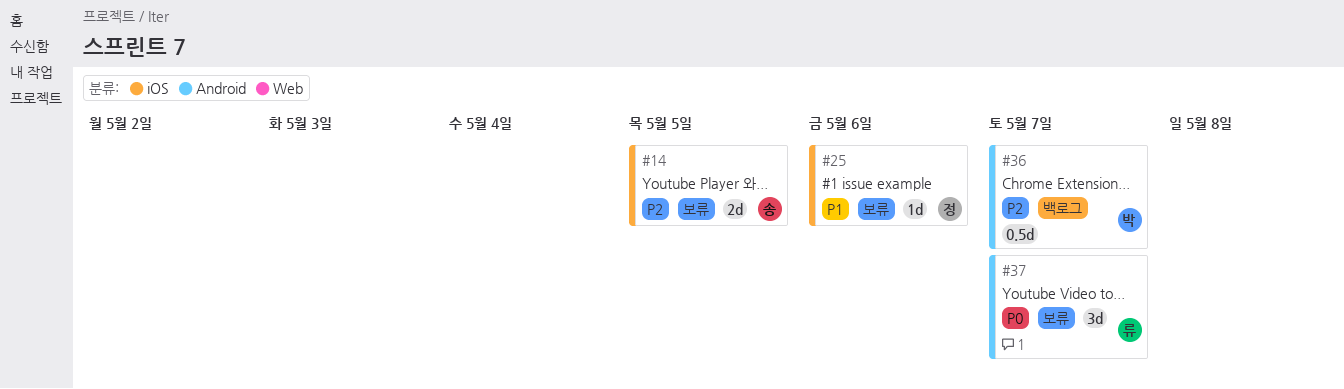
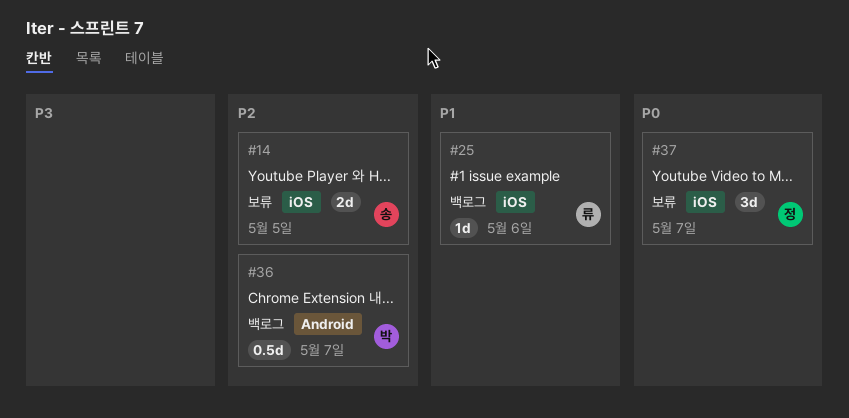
#25, status: 보류 -> 백로그
#25, owner: 정 -> 류
#37, owner: 류 -> 정
#37, label: Android -> iOS

